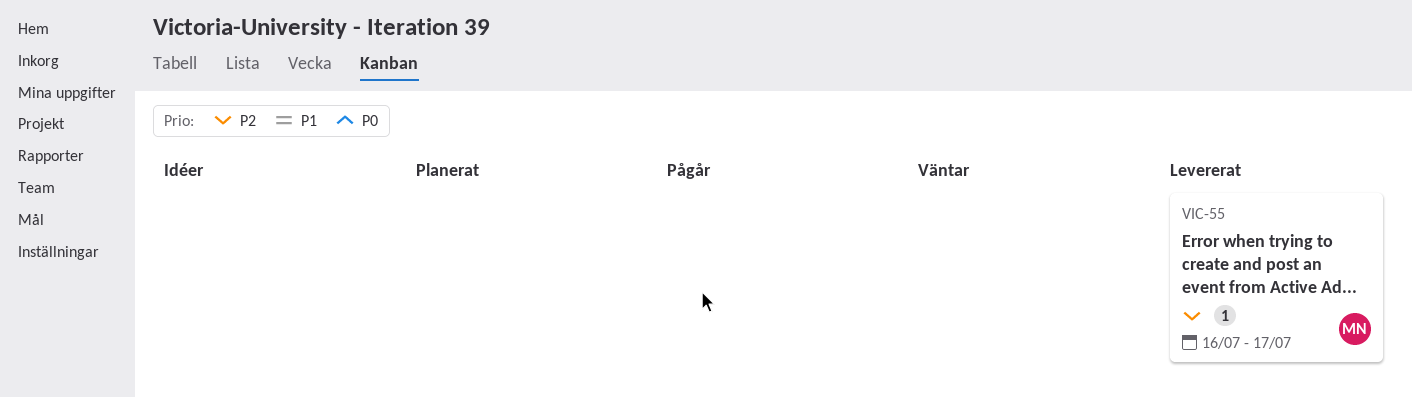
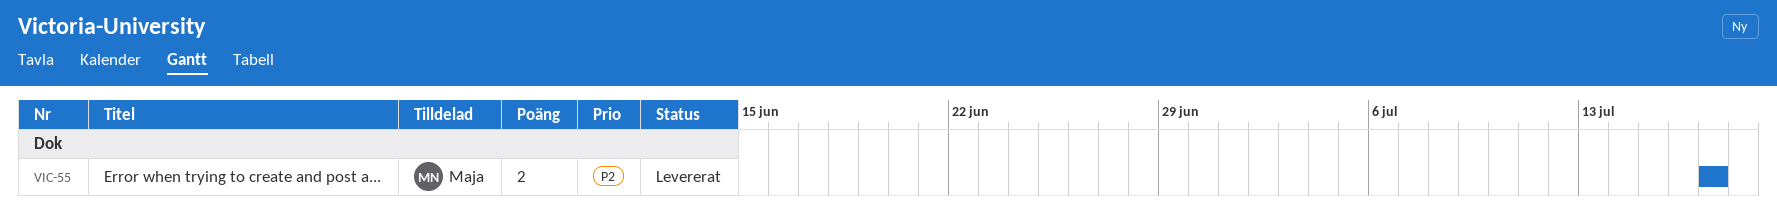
VIC-55, estimate: 1 -> 2
VIC-55, start: Jul 16 -> Jul 17

